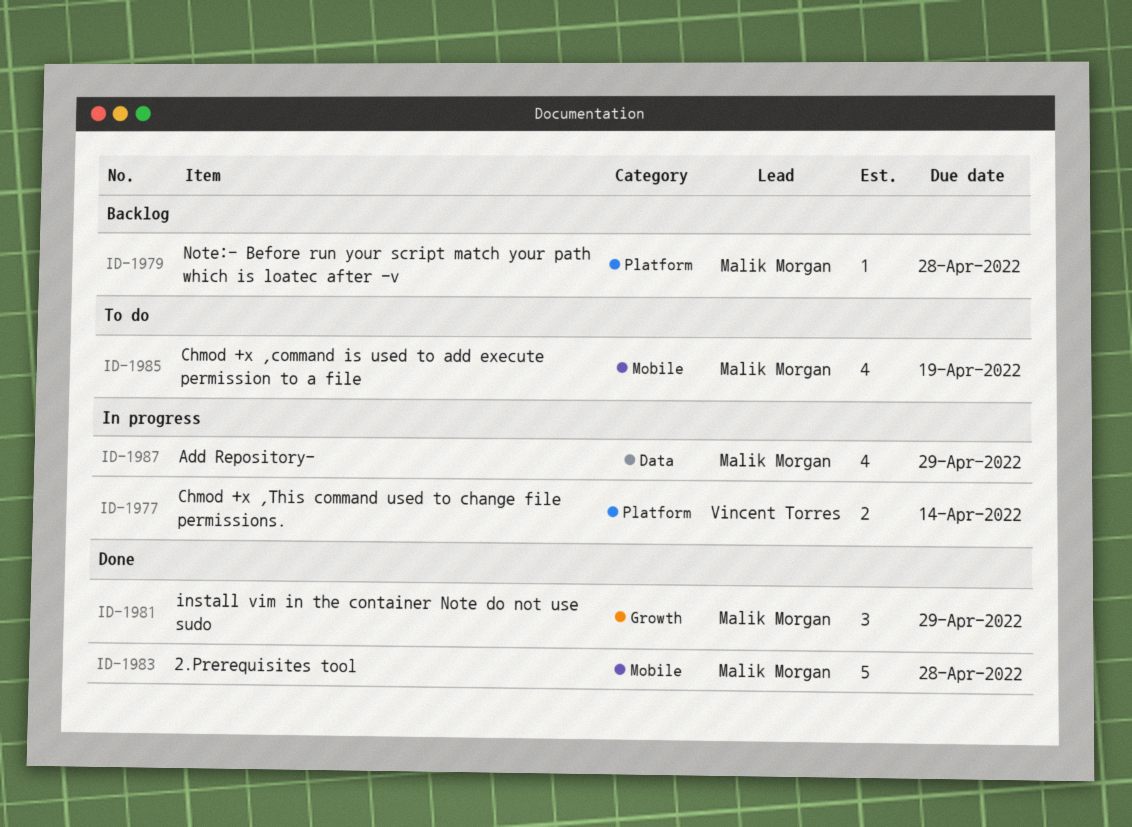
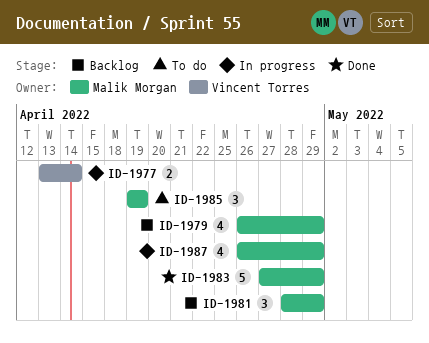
ID-1979, estimate: 1 -> 4
ID-1979, due: Apr 28 -> Apr 29
ID-1981, status: Done -> Backlog
ID-1983, due: Apr 28 -> Apr 29
ID-1985, estimate: 4 -> 3

